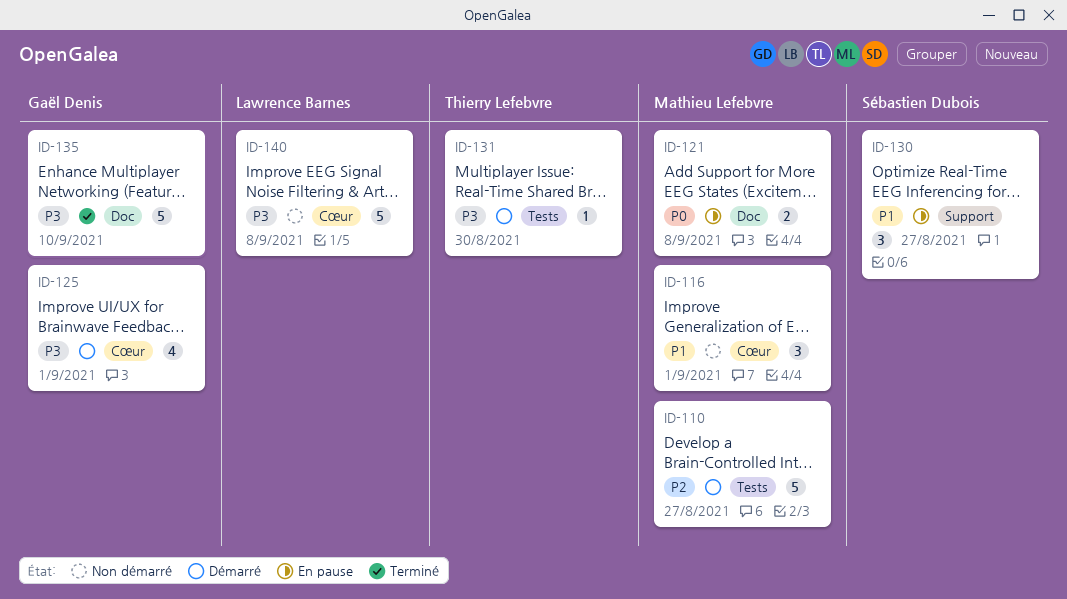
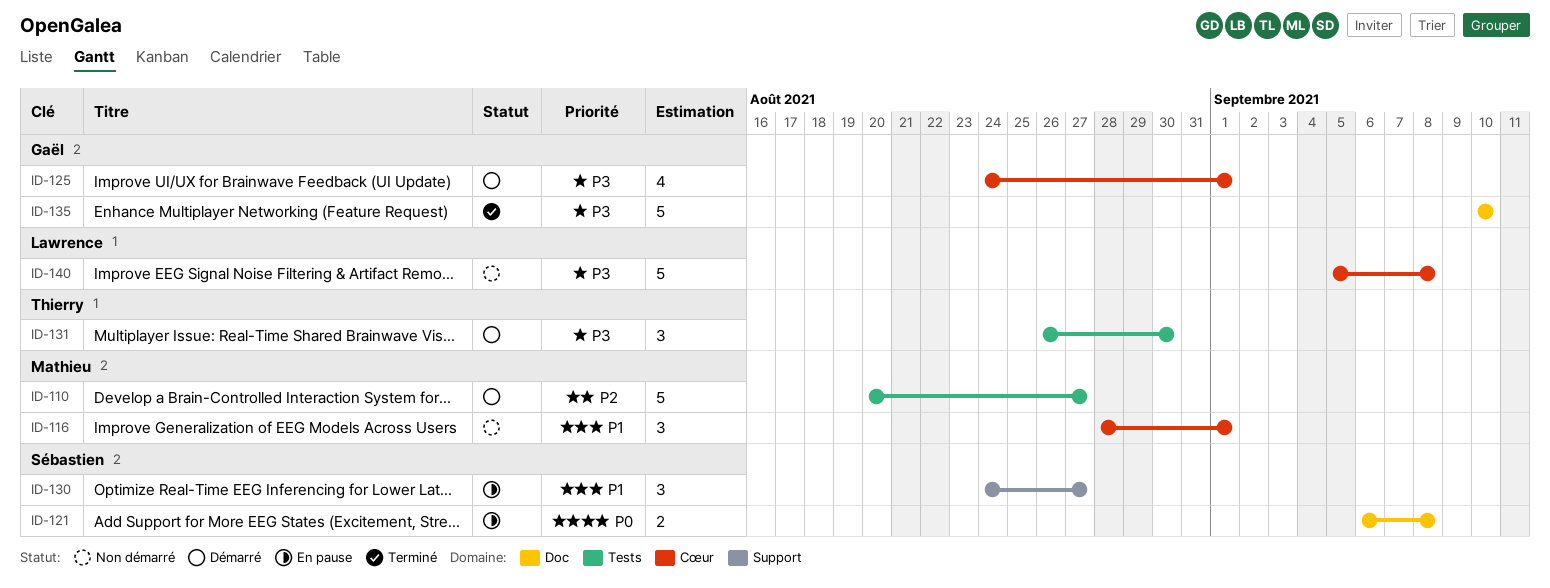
ID-121, owner: Mathieu Lefebvre -> Sébastien Dubois
ID-131, estimate: 1 -> 3

